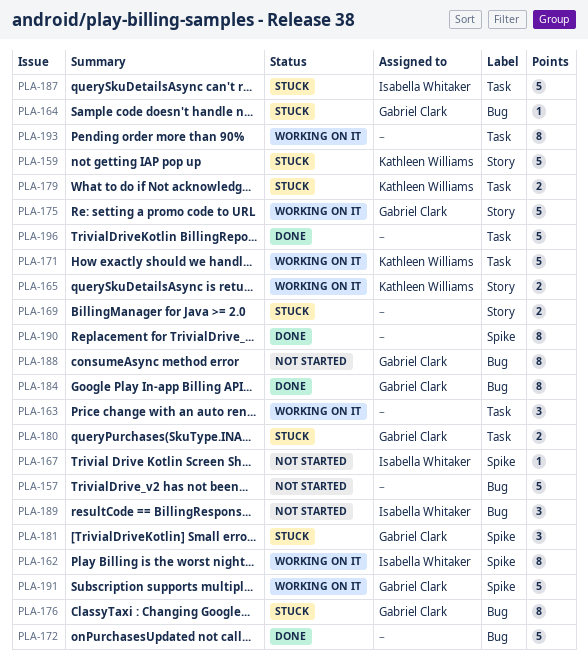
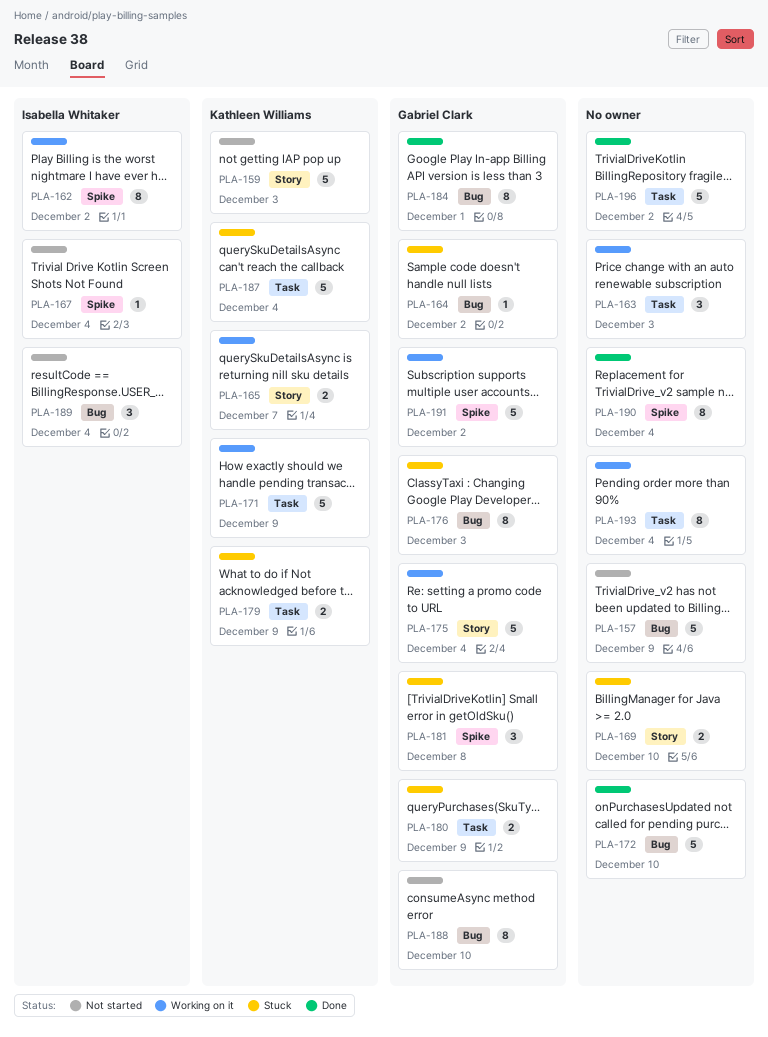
PLA-159, status: Stuck -> Not started
PLA-187, owner: Isabella Whitaker -> Kathleen Williams

